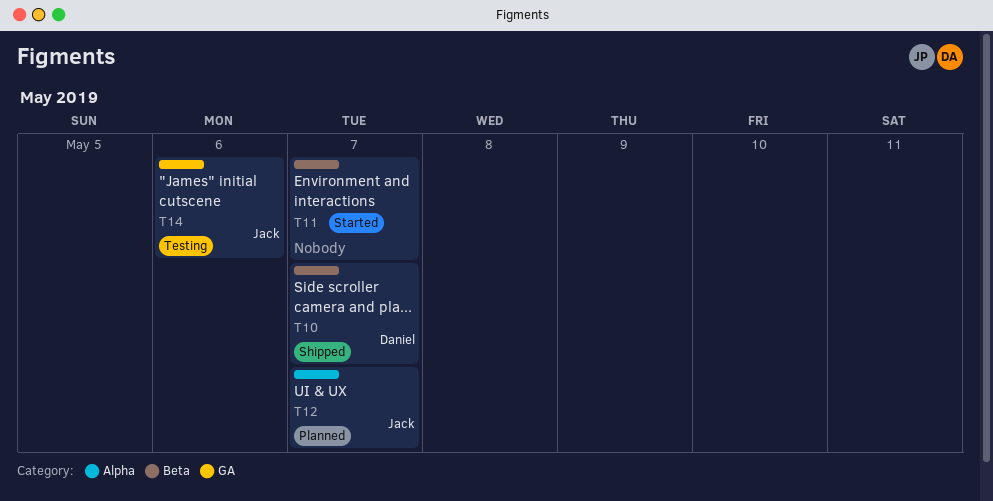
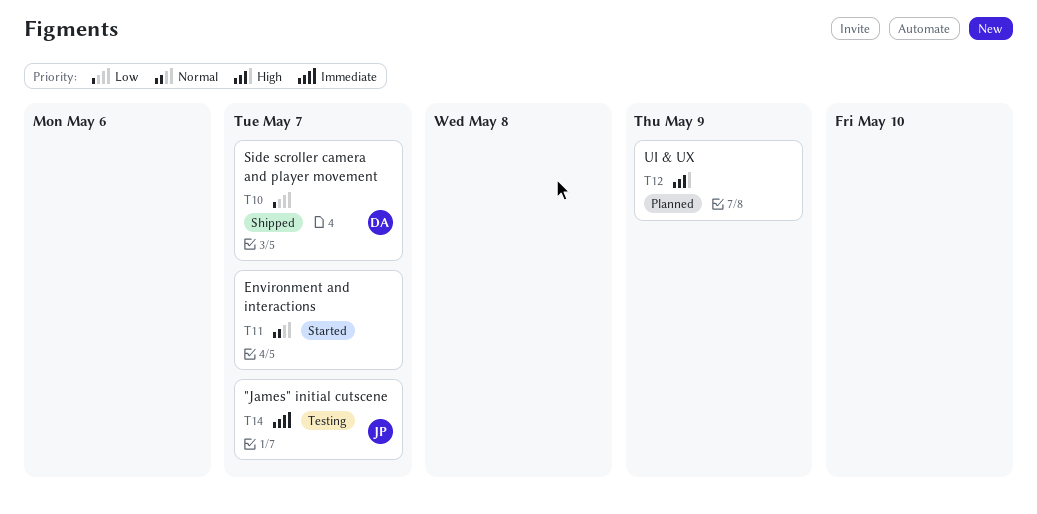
T12, owner: Jack -> none
T12, due: May 7 -> May 9
T14, due: May 6 -> May 7

